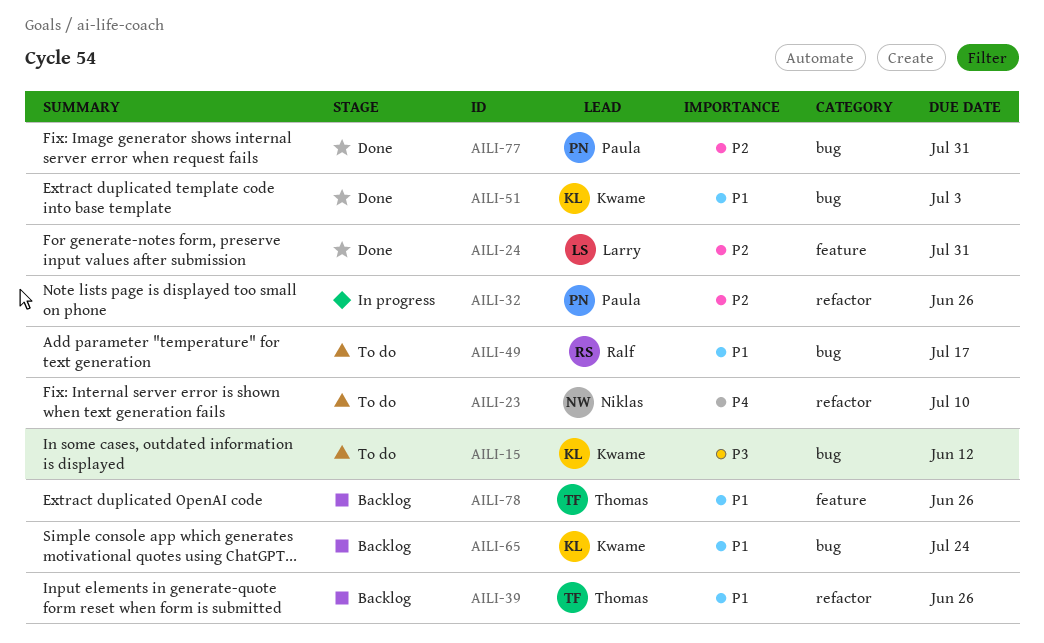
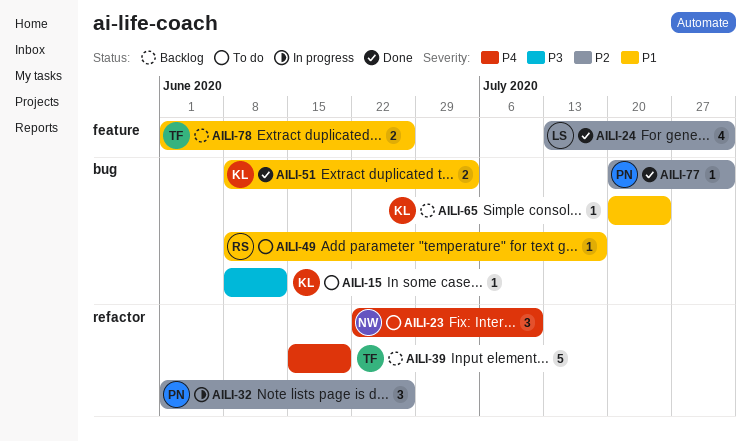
AILI-39, priority: P1 -> P4
AILI-39, due: Jun 26 -> Jun 19

